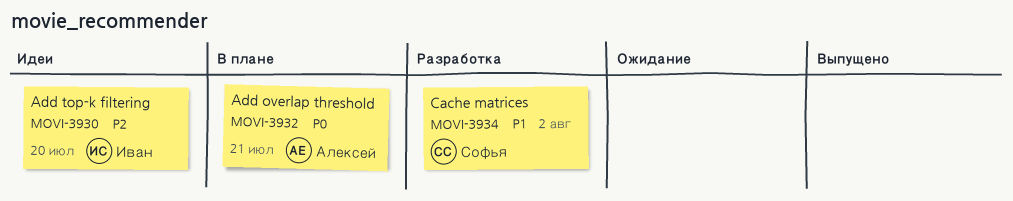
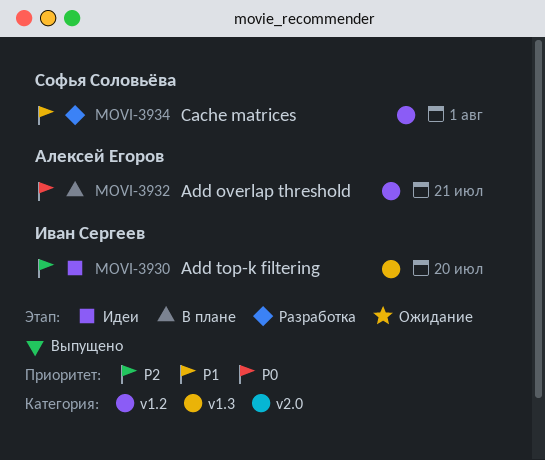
MOVI-3934, due: Aug 2 -> Aug 1

